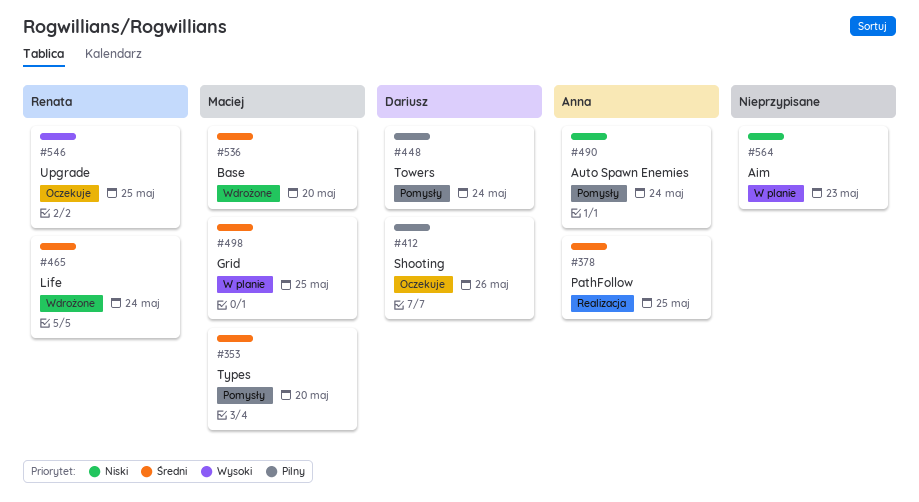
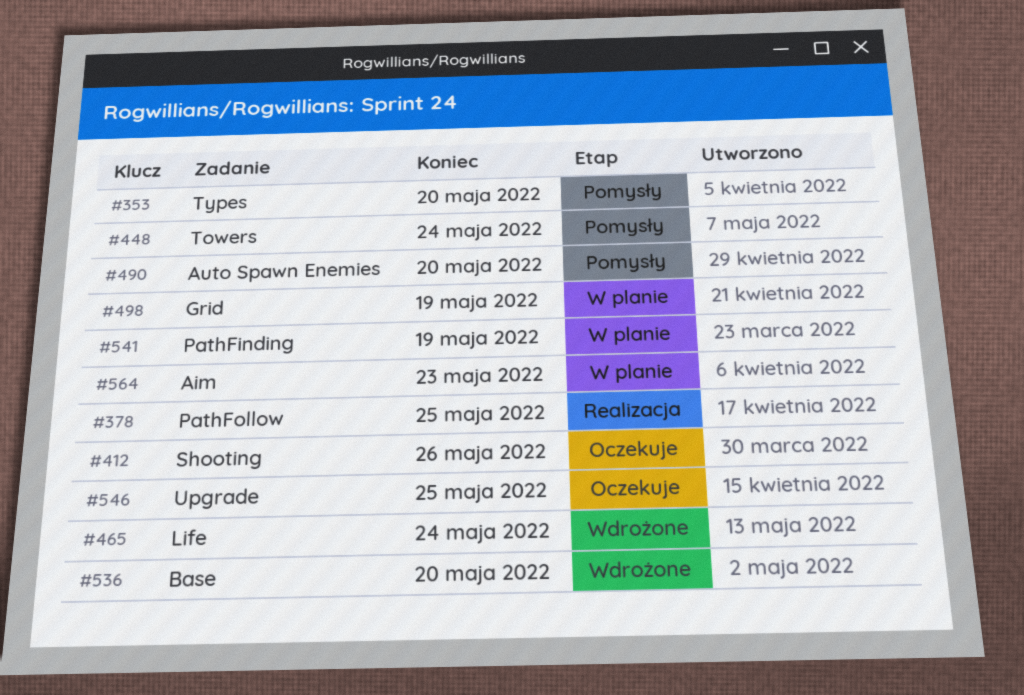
#490, due: May 24 -> May 20
#498, due: May 25 -> May 19
#541: none -> present

